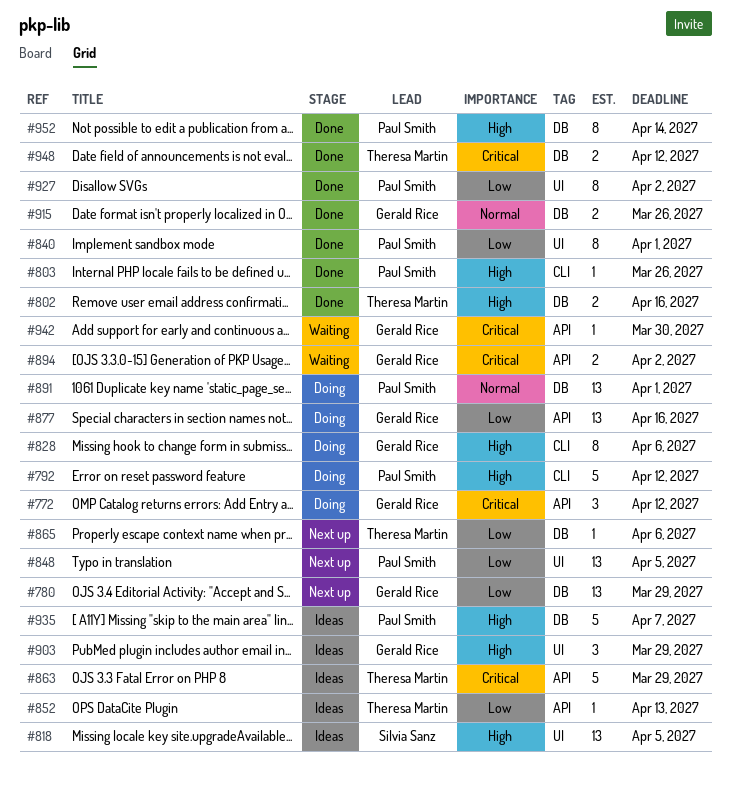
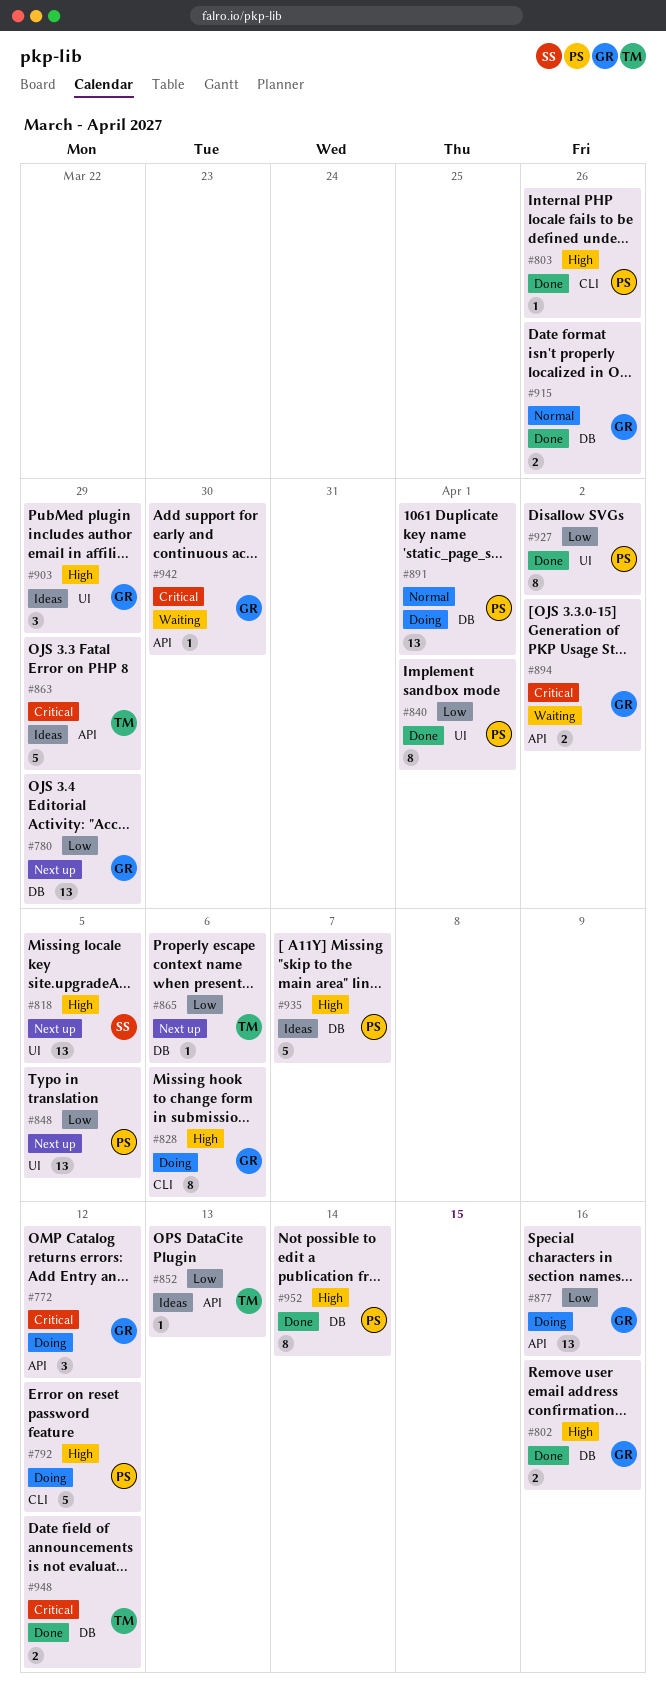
#802, owner: Theresa Martin -> Gerald Rice
#818, status: Ideas -> Next up

